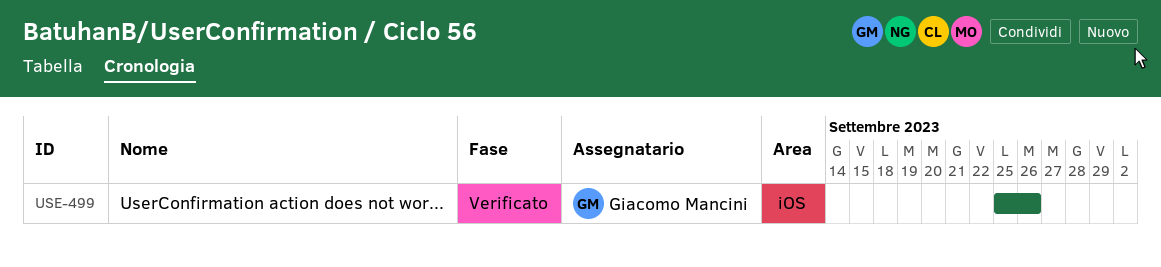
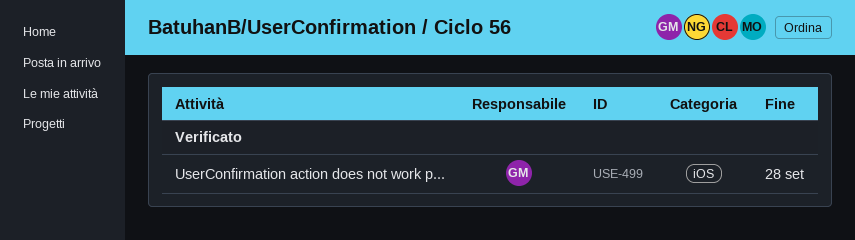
USE-499, due: Sep 26 -> Sep 28

